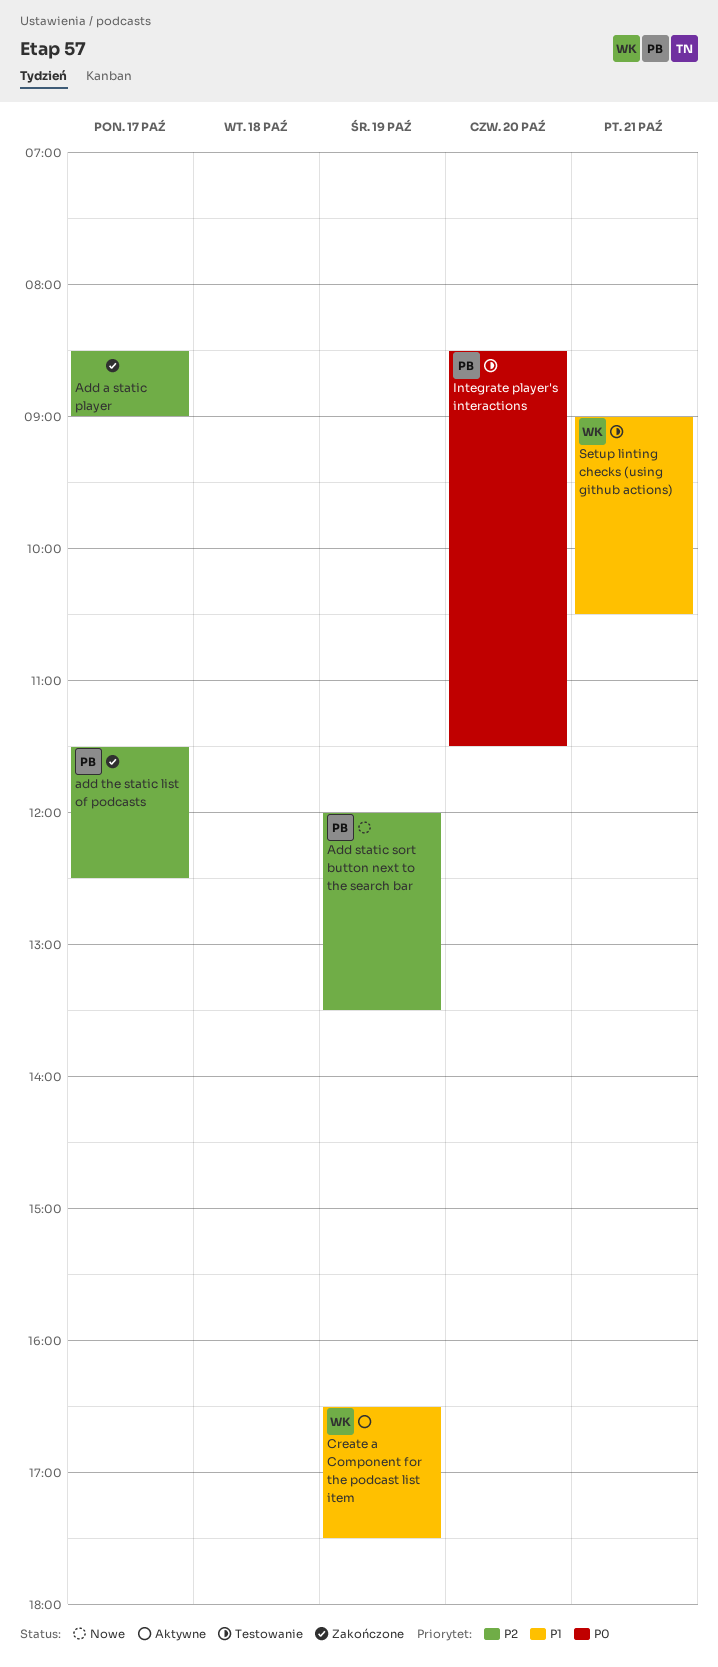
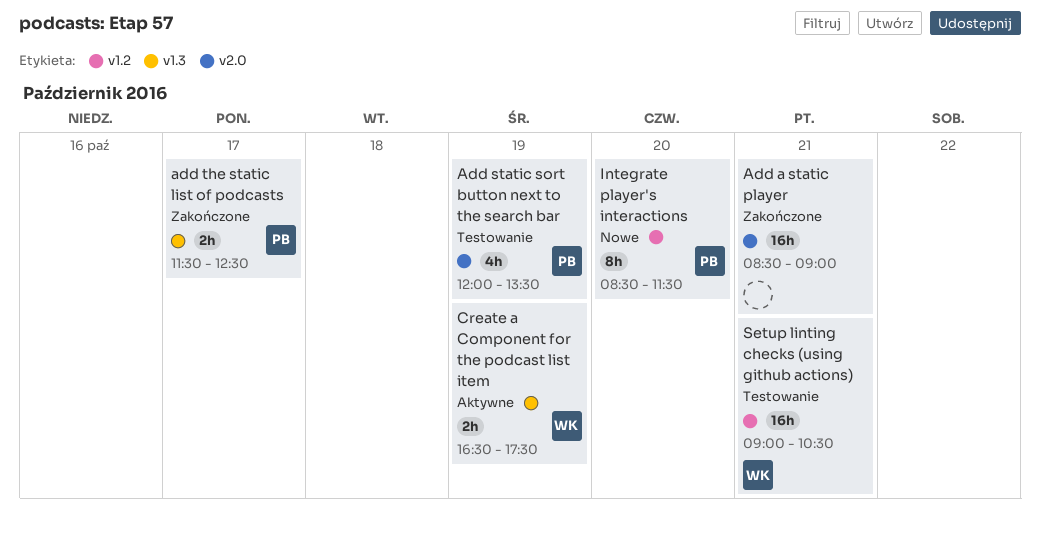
Add a static player, day: Oct 17 -> Oct 21
Add static sort button next to the search bar, status: Nowe -> Testowanie
Integrate player's interactions, status: Testowanie -> Nowe

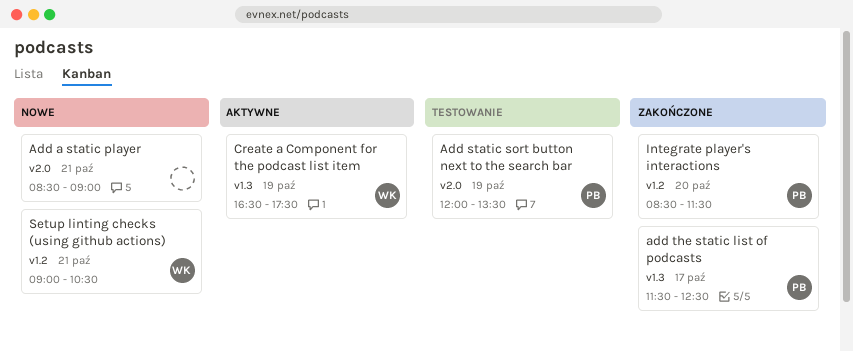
Add a static player, status: Zakończone -> Nowe
Integrate player's interactions, status: Nowe -> Zakończone
Setup linting checks (using github actions), status: Testowanie -> Nowe

